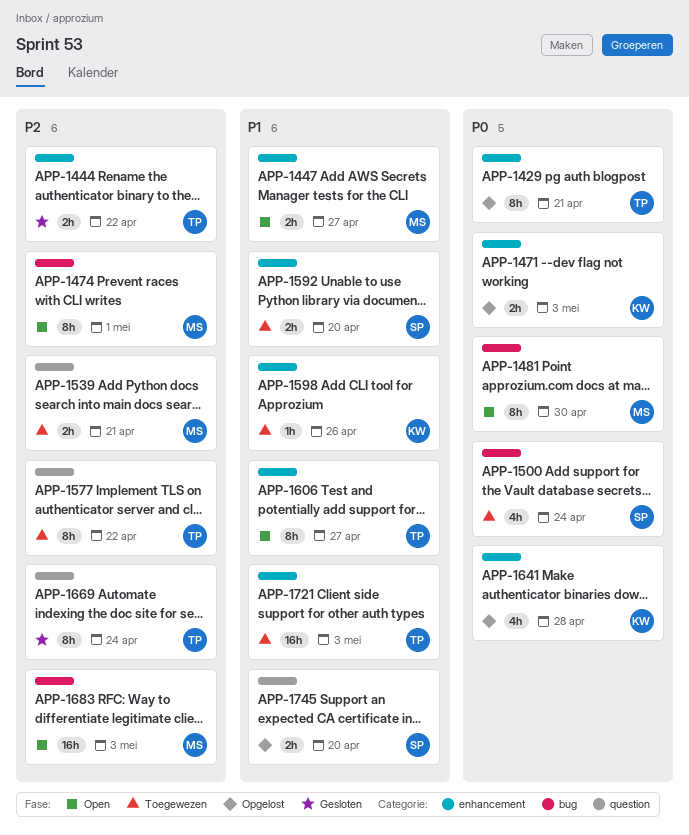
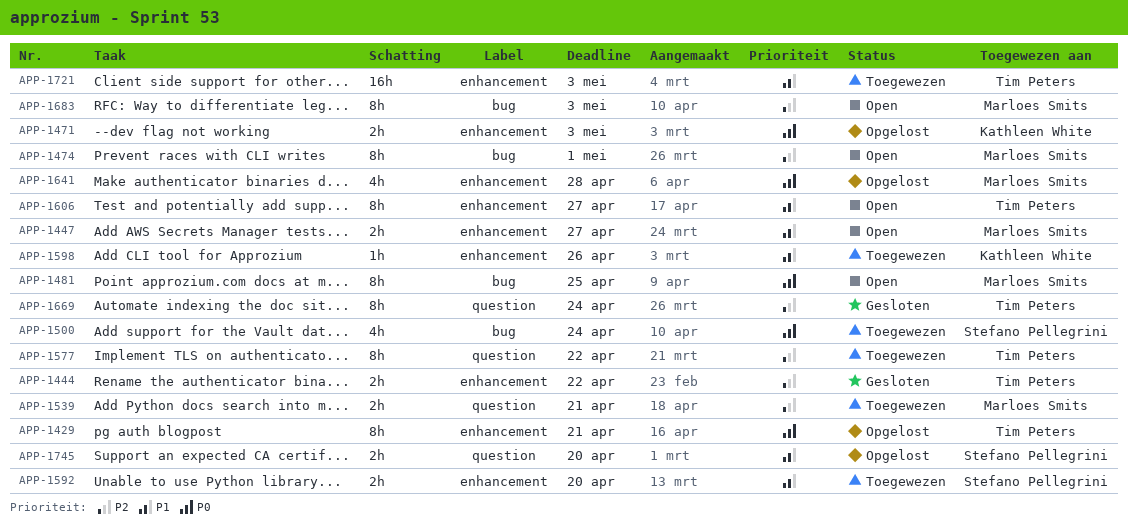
APP-1481, due: Apr 30 -> Apr 25
APP-1641, owner: Kathleen White -> Marloes Smits
APP-1683, estimate: 16h -> 8h

